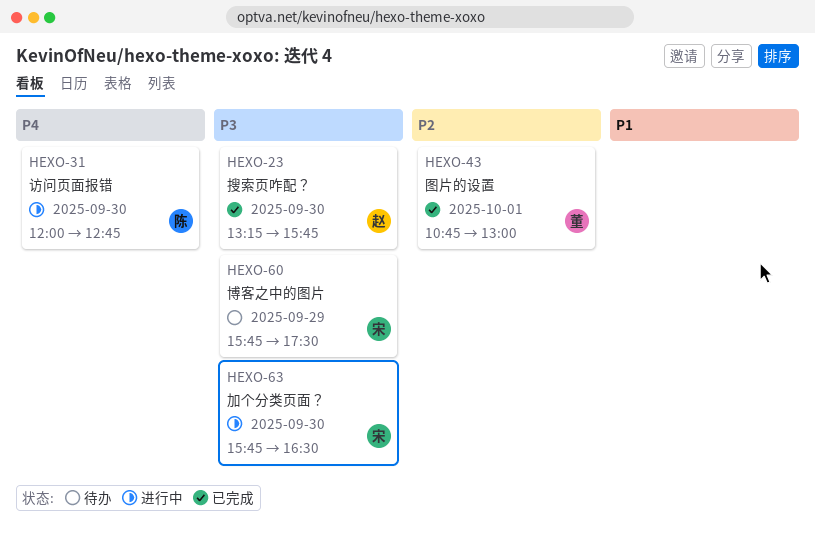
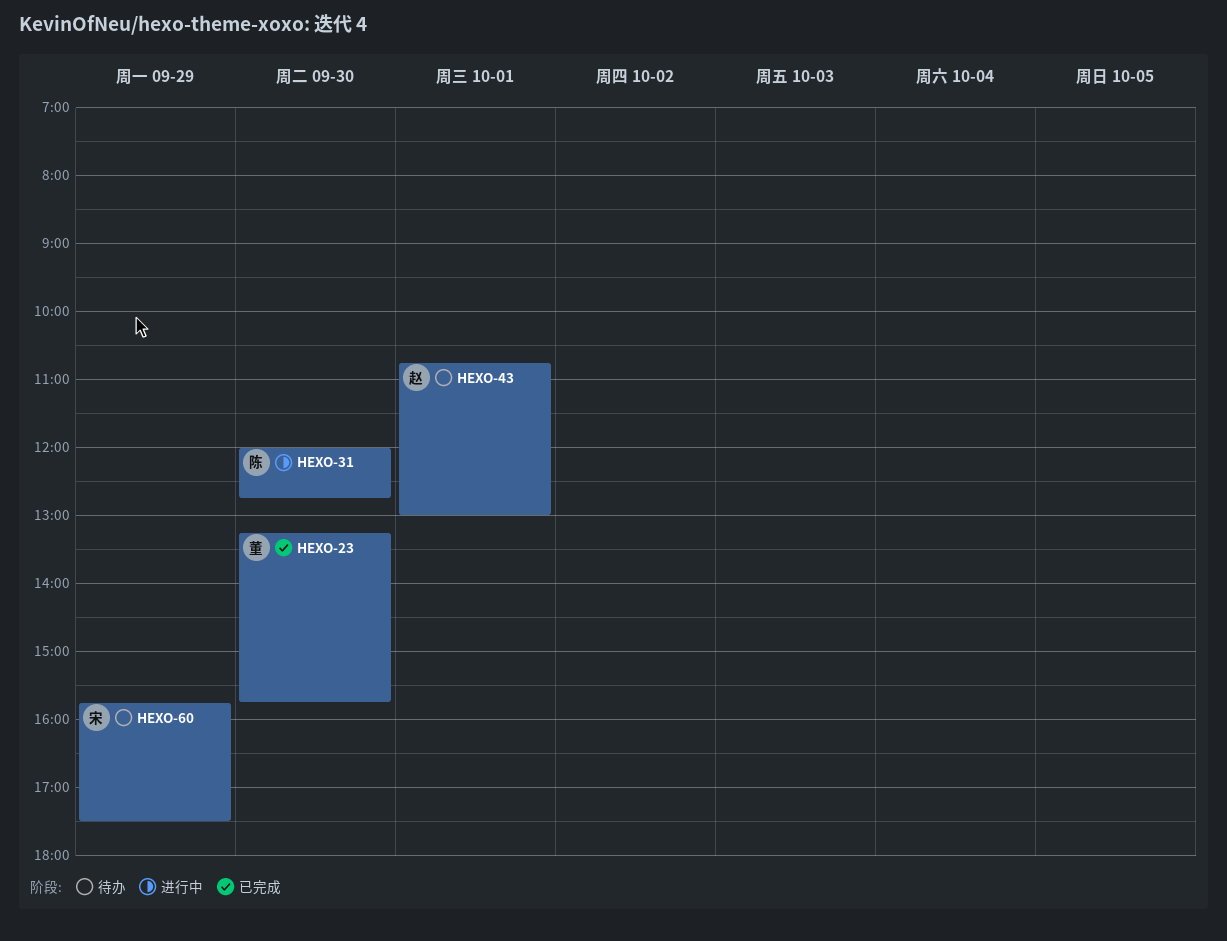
HEXO-23, owner: 赵 -> 董
HEXO-43, status: 已完成 -> 待办
HEXO-43, owner: 董 -> 赵
HEXO-63: present -> none

